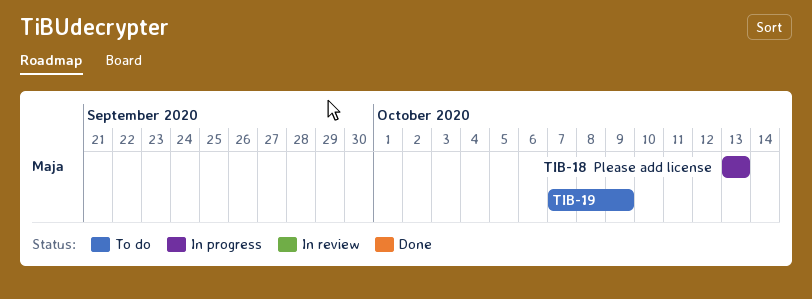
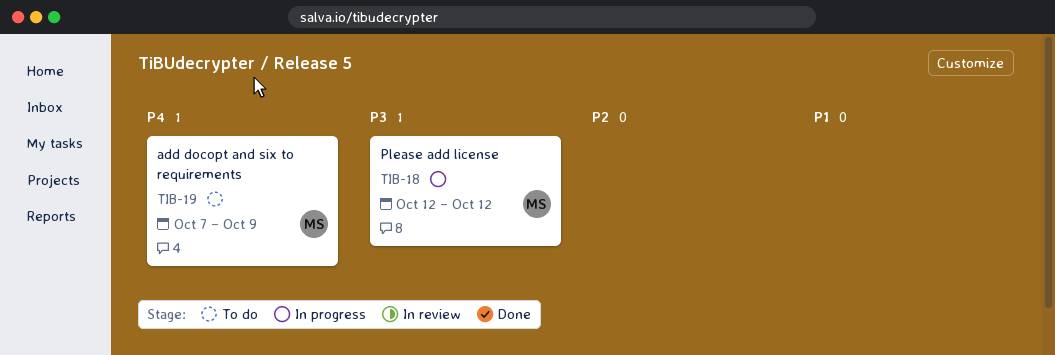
TIB-18, start: Oct 13 -> Oct 12
TIB-18, due: Oct 13 -> Oct 12

